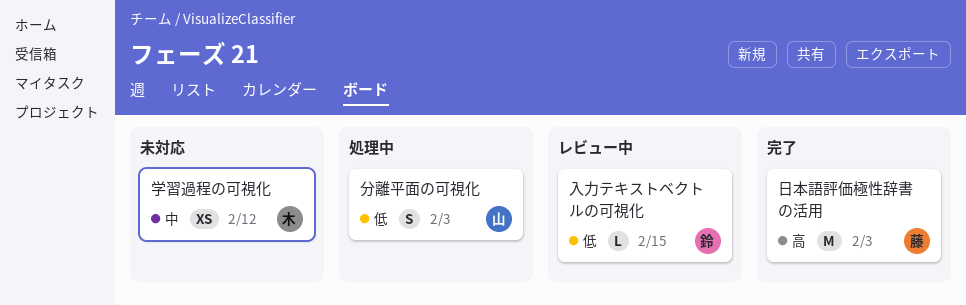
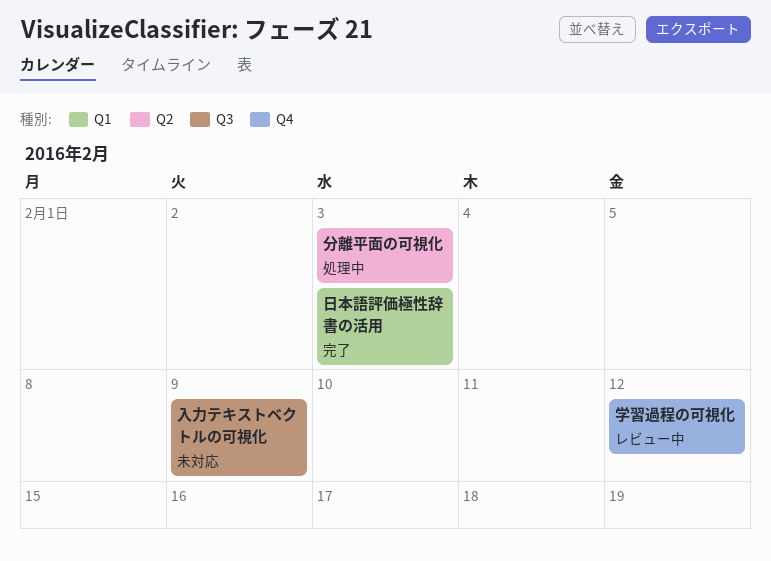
入力テキストベクトルの可視化, status: レビュー中 -> 未対応
入力テキストベクトルの可視化, due: Feb 15 -> Feb 9
学習過程の可視化, status: 未対応 -> レビュー中

